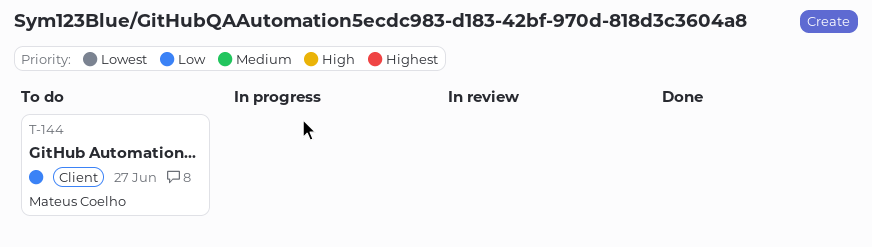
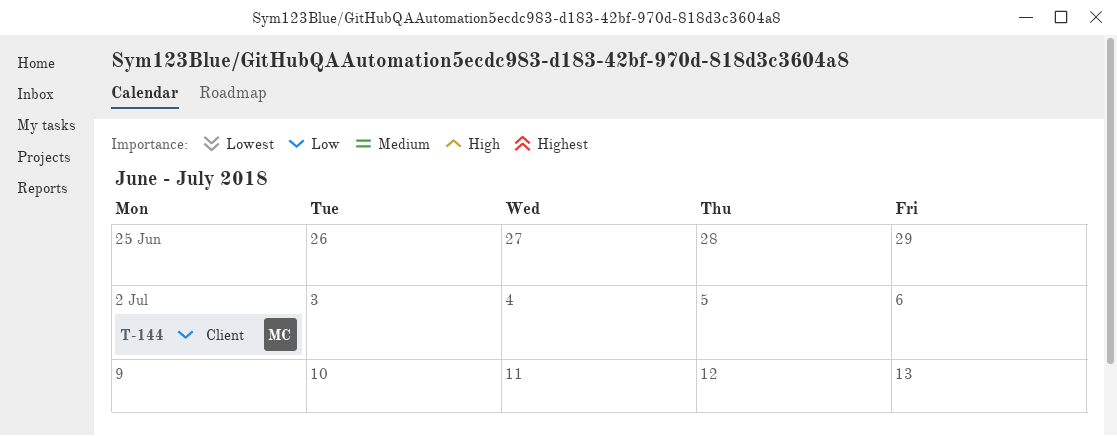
T-144, due: Jun 27 -> Jul 2

